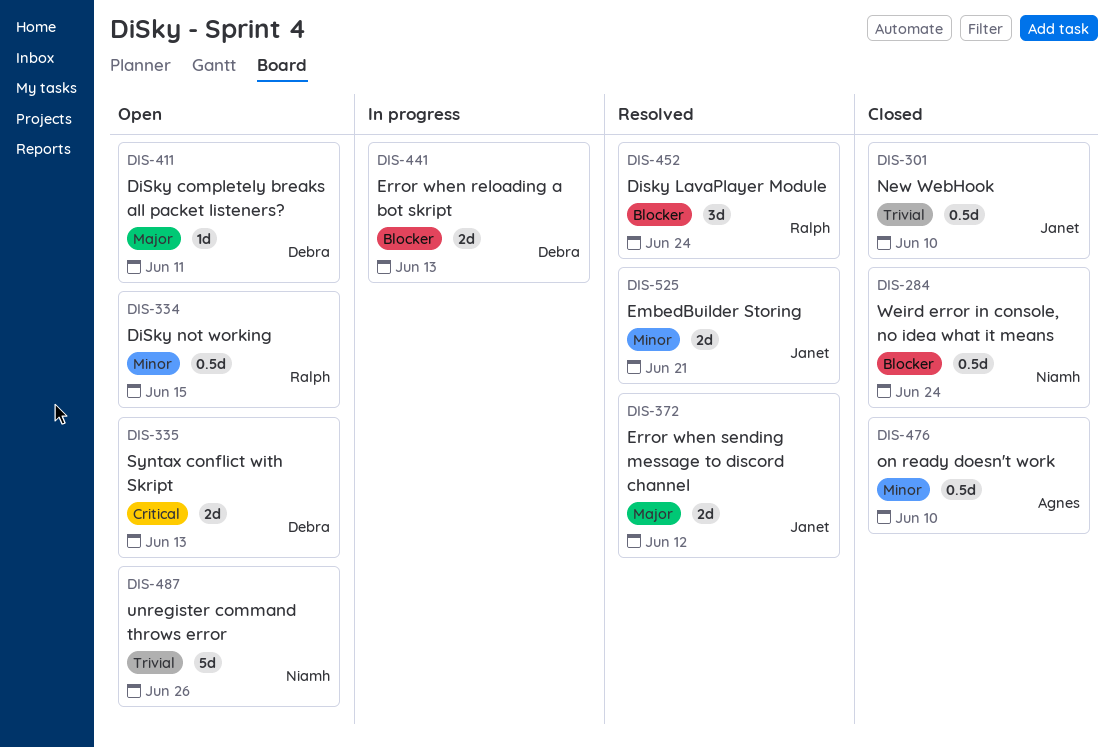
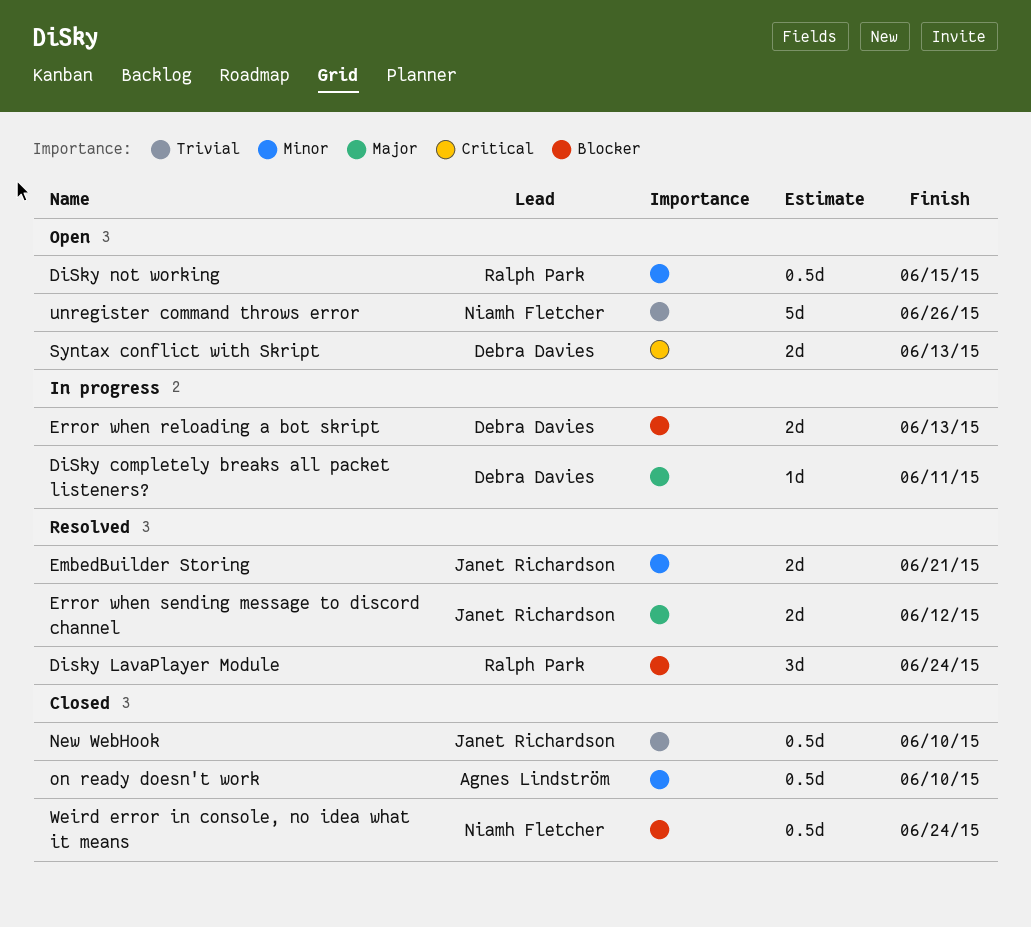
DiSky completely breaks all packet listeners?, status: Open -> In progress

